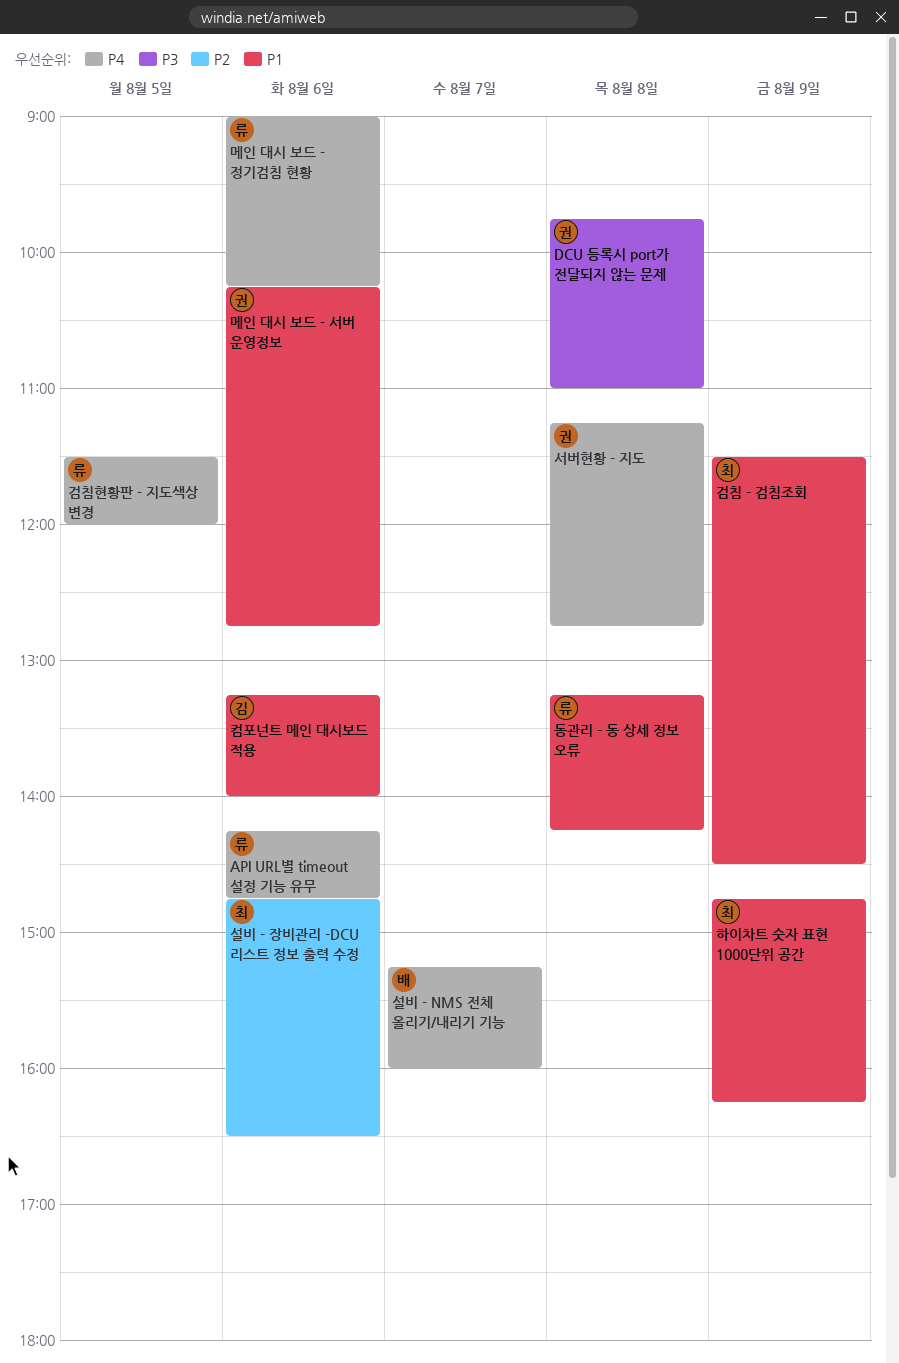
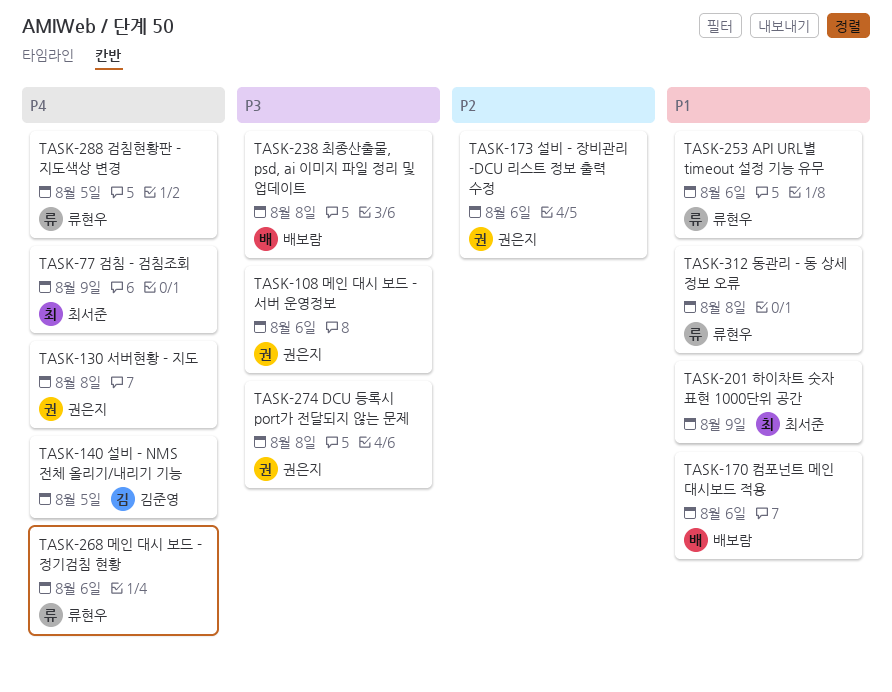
API URL별 timeout 설정 기능 유무, priority: P4 -> P1
검침 - 검침조회, priority: P1 -> P4
메인 대시 보드 - 서버 운영정보, priority: P1 -> P3
설비 - NMS 전체 올리기/내리기 기능, owner: 배보람 -> 김준영
설비 - NMS 전체 올리기/내리기 기능, day: Aug 7 -> Aug 5
설비 - 장비관리 -DCU 리스트 정보 출력 수정, owner: 최서준 -> 권은지
최종산출물, psd, ai 이미지 파일 정리 및 업데이트: none -> present
컴포넌트 메인 대시보드 적용, owner: 김준영 -> 배보람

